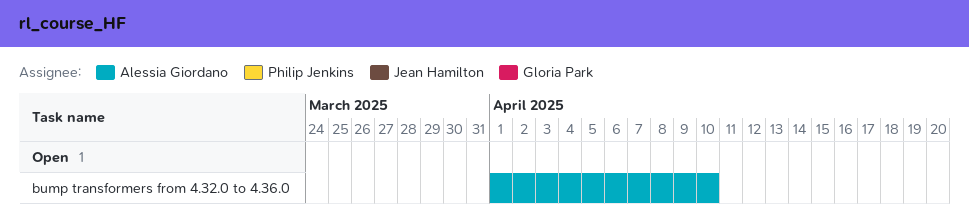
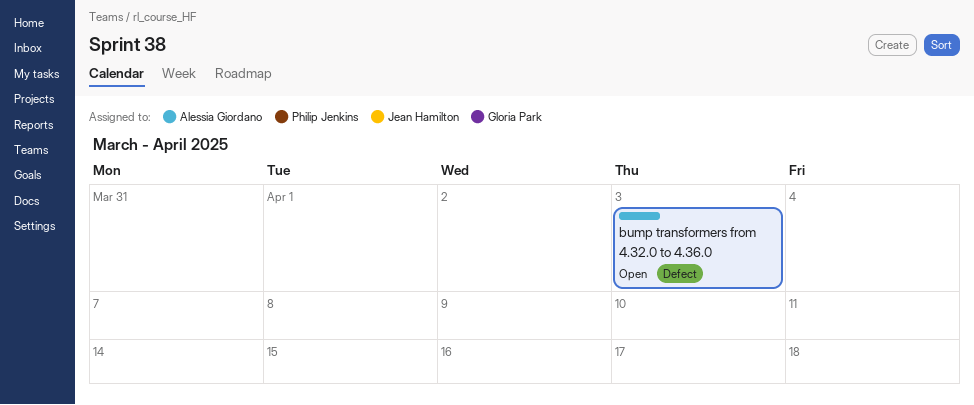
bump transformers from 4.32.0 to 4.36.0, due: Apr 10 -> Apr 3

